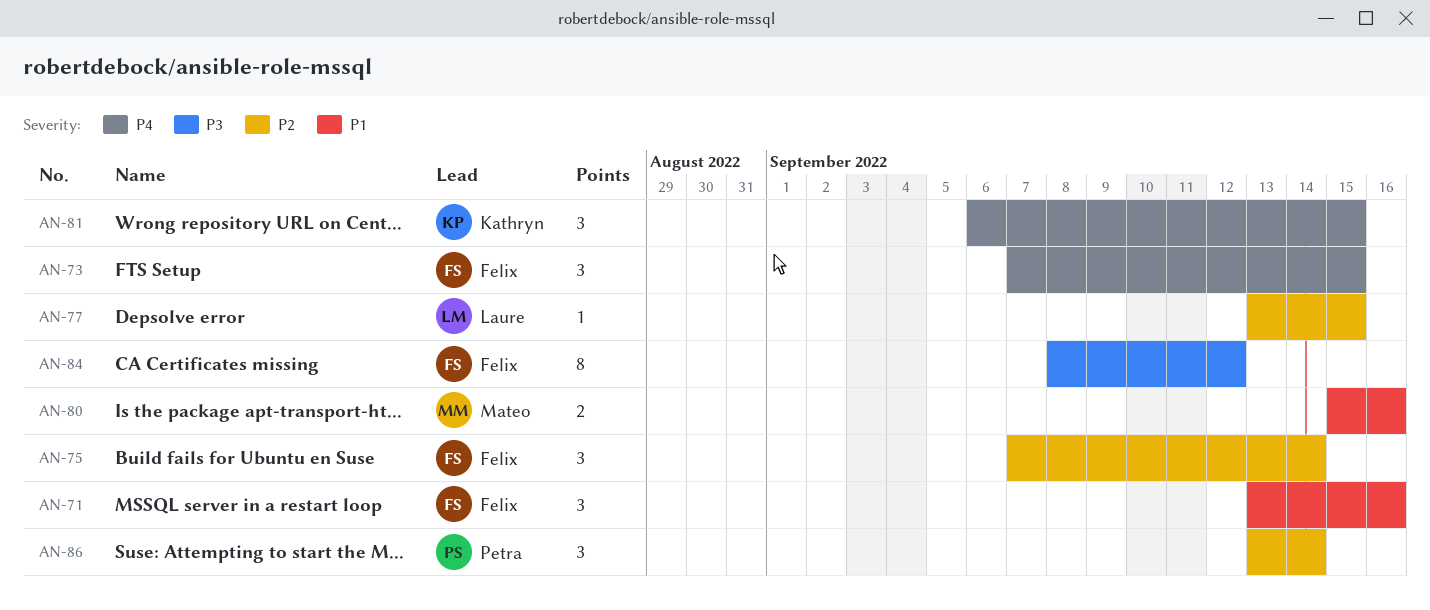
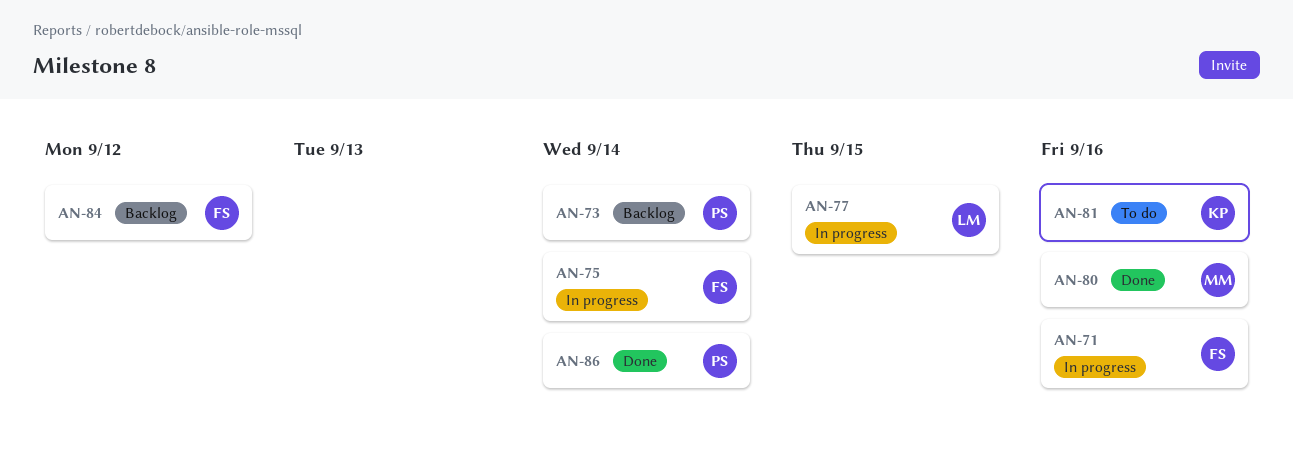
AN-73, owner: Felix -> Petra
AN-73, due: Sep 15 -> Sep 14
AN-81, due: Sep 15 -> Sep 16

